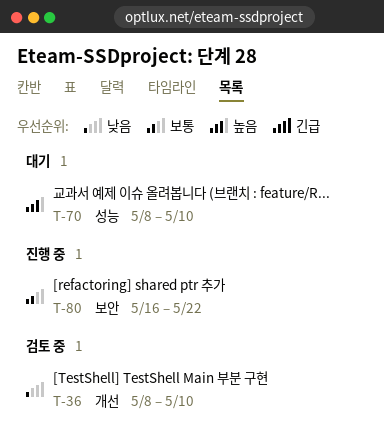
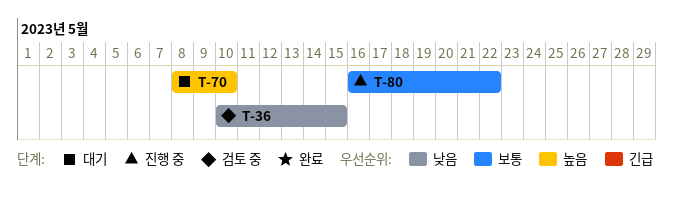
T-36, start: May 8 -> May 10
T-36, due: May 10 -> May 15

